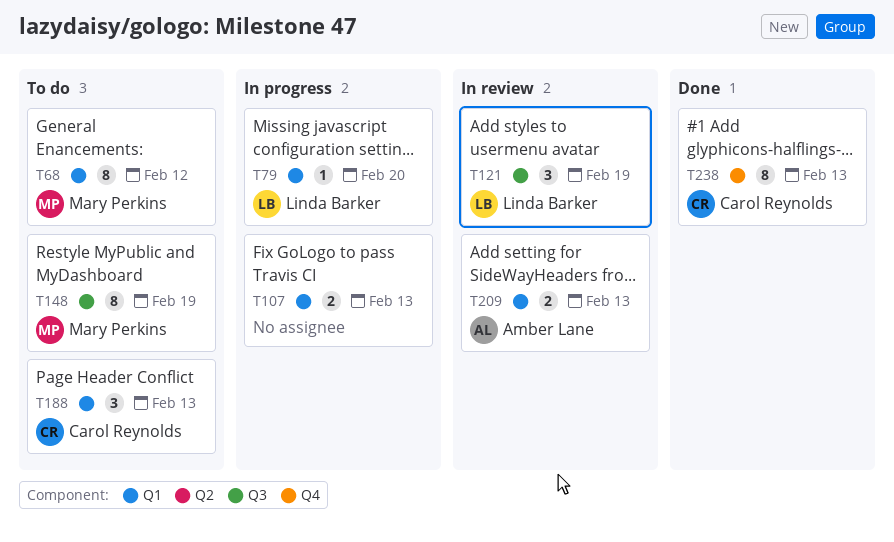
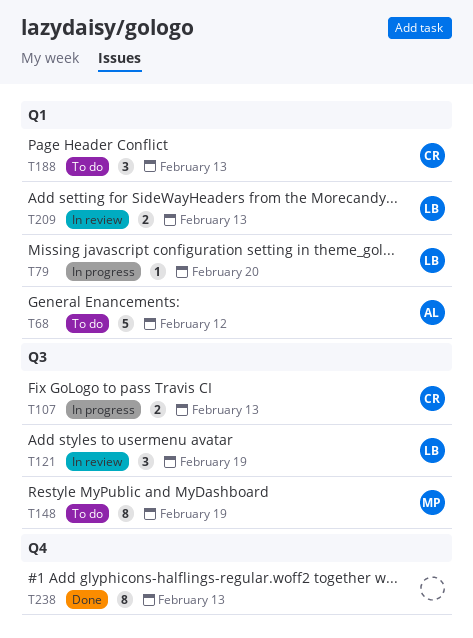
T68, owner: Mary Perkins -> Amber Lane
T68, estimate: 8 -> 5
T107, owner: none -> Carol Reynolds
T107, label: Q1 -> Q3
T209, owner: Amber Lane -> Linda Barker
T238, owner: Carol Reynolds -> none

